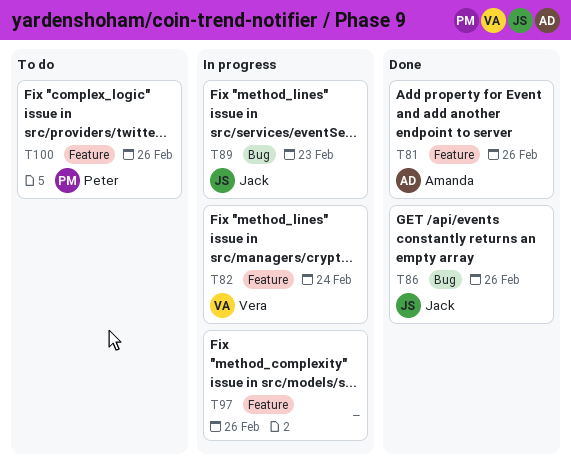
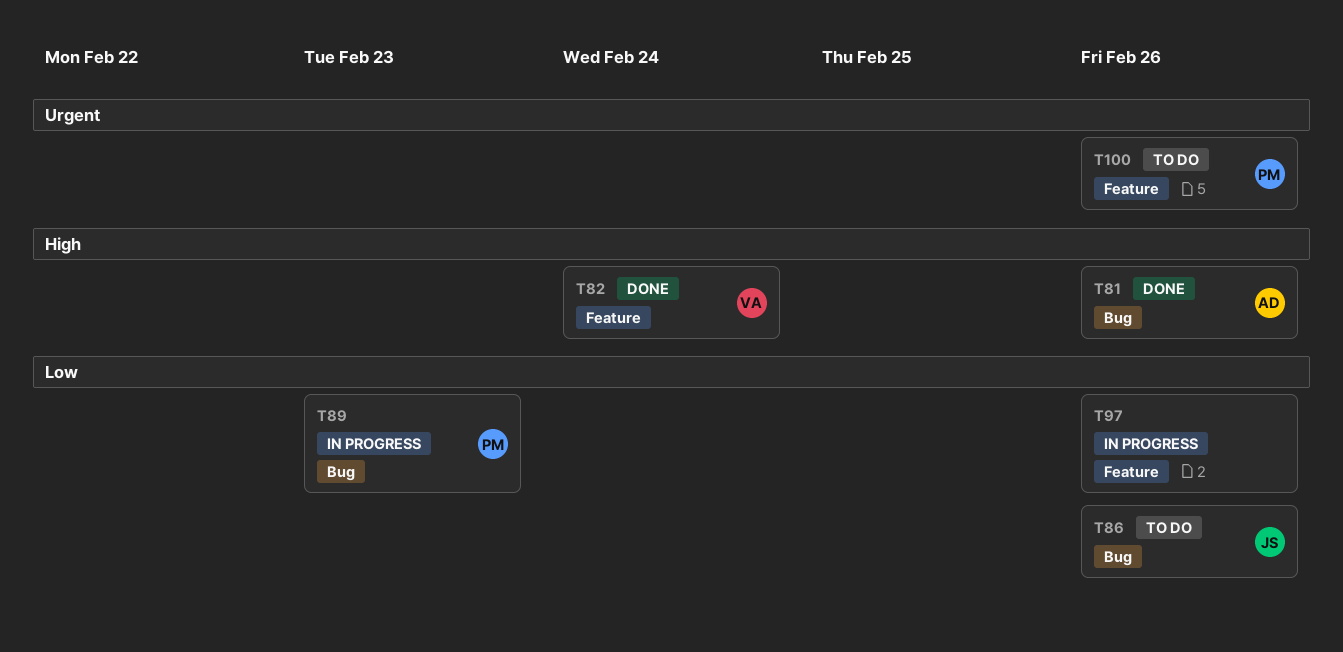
T81, label: Feature -> Bug
T82, status: In progress -> Done
T86, status: Done -> To do
T89, owner: Jack -> Peter

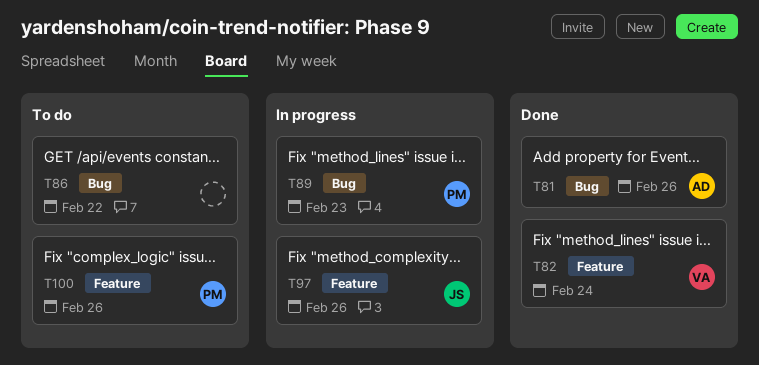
T86, owner: JS -> none
T86, due: Feb 26 -> Feb 22
T97, owner: none -> JS

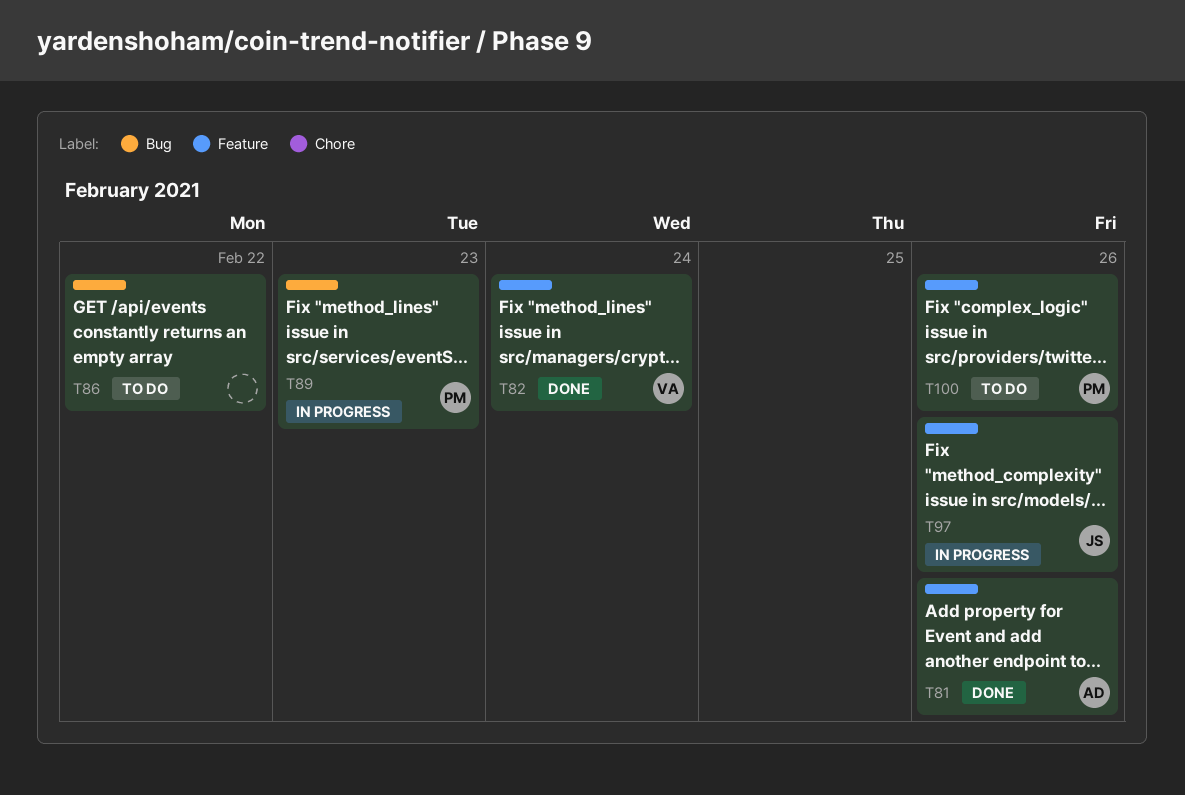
T81, label: Bug -> Feature

